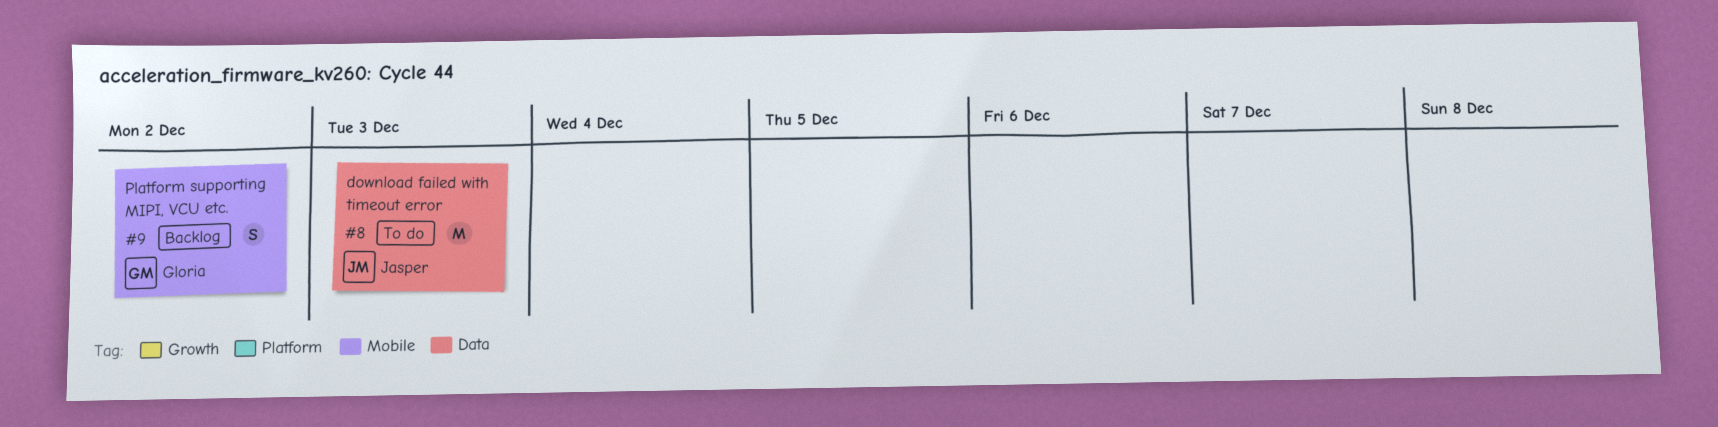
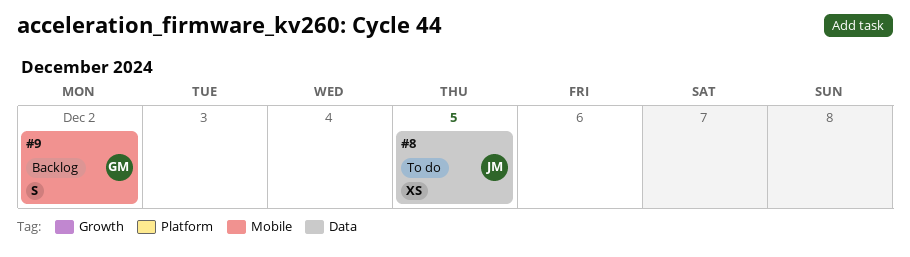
#8, estimate: M -> XS
#8, due: Dec 3 -> Dec 5

